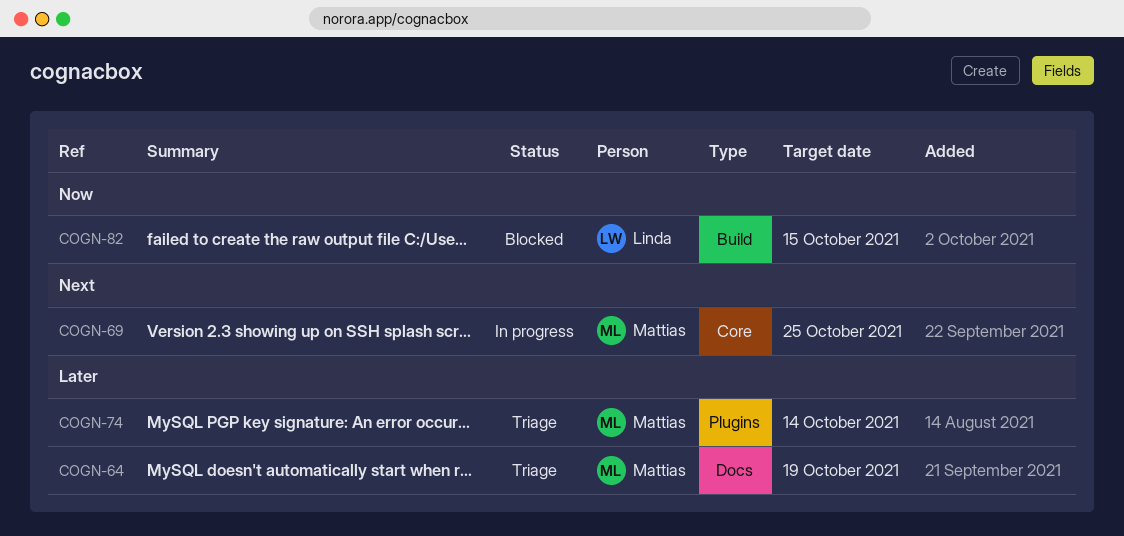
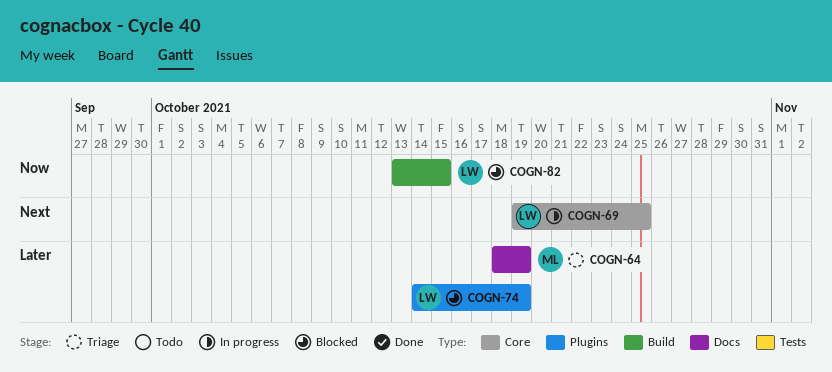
COGN-69, owner: Mattias -> Linda
COGN-74, status: Triage -> Blocked
COGN-74, owner: Mattias -> Linda
COGN-74, due: Oct 14 -> Oct 19

